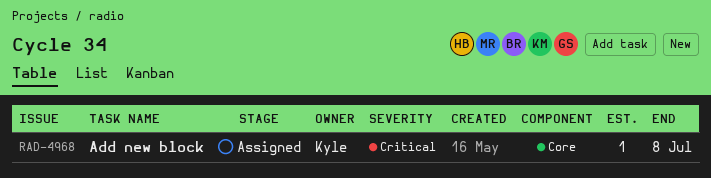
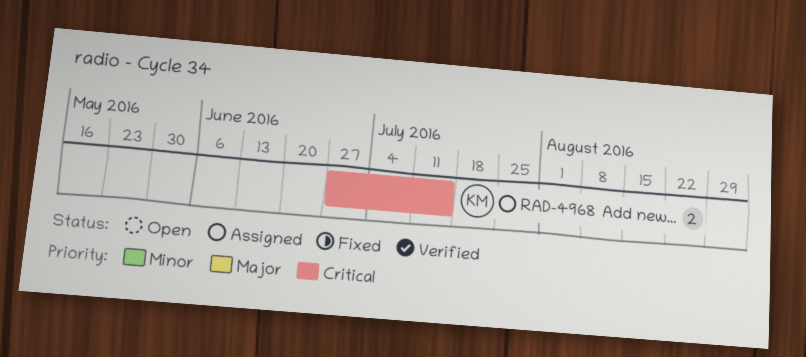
RAD-4968, estimate: 1 -> 2
RAD-4968, due: Jul 8 -> Jul 15

